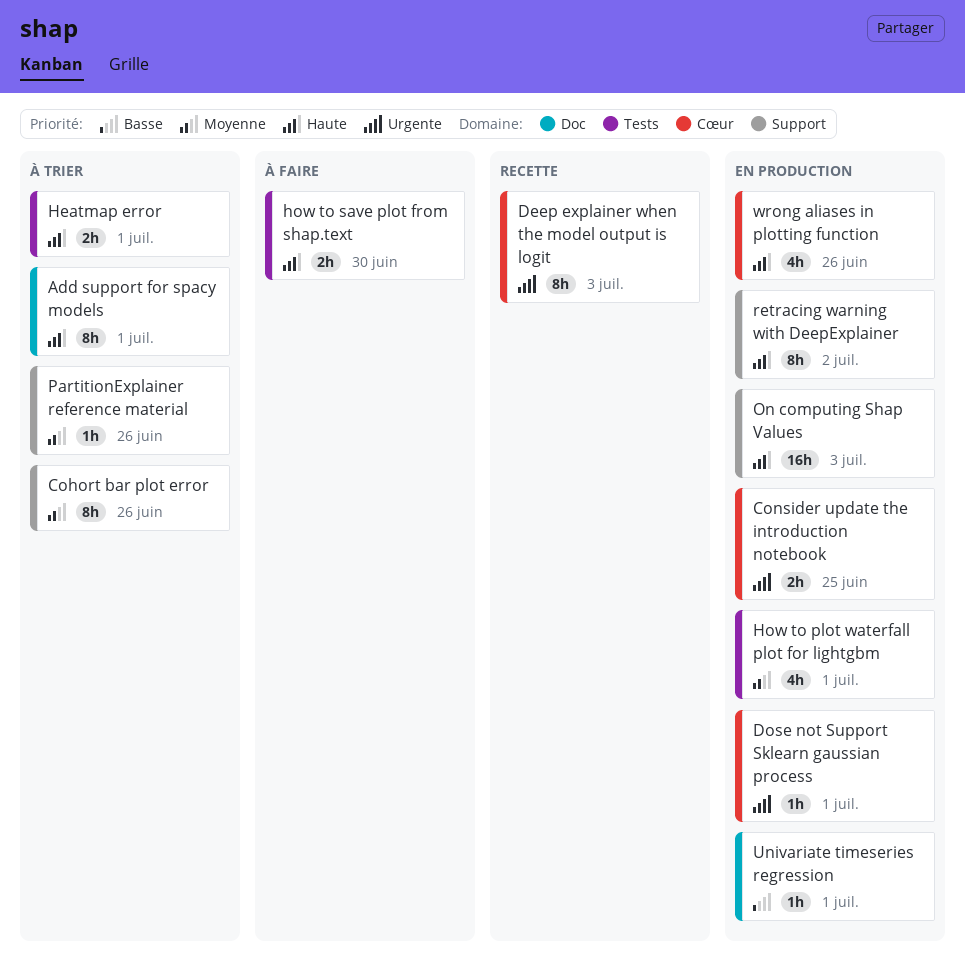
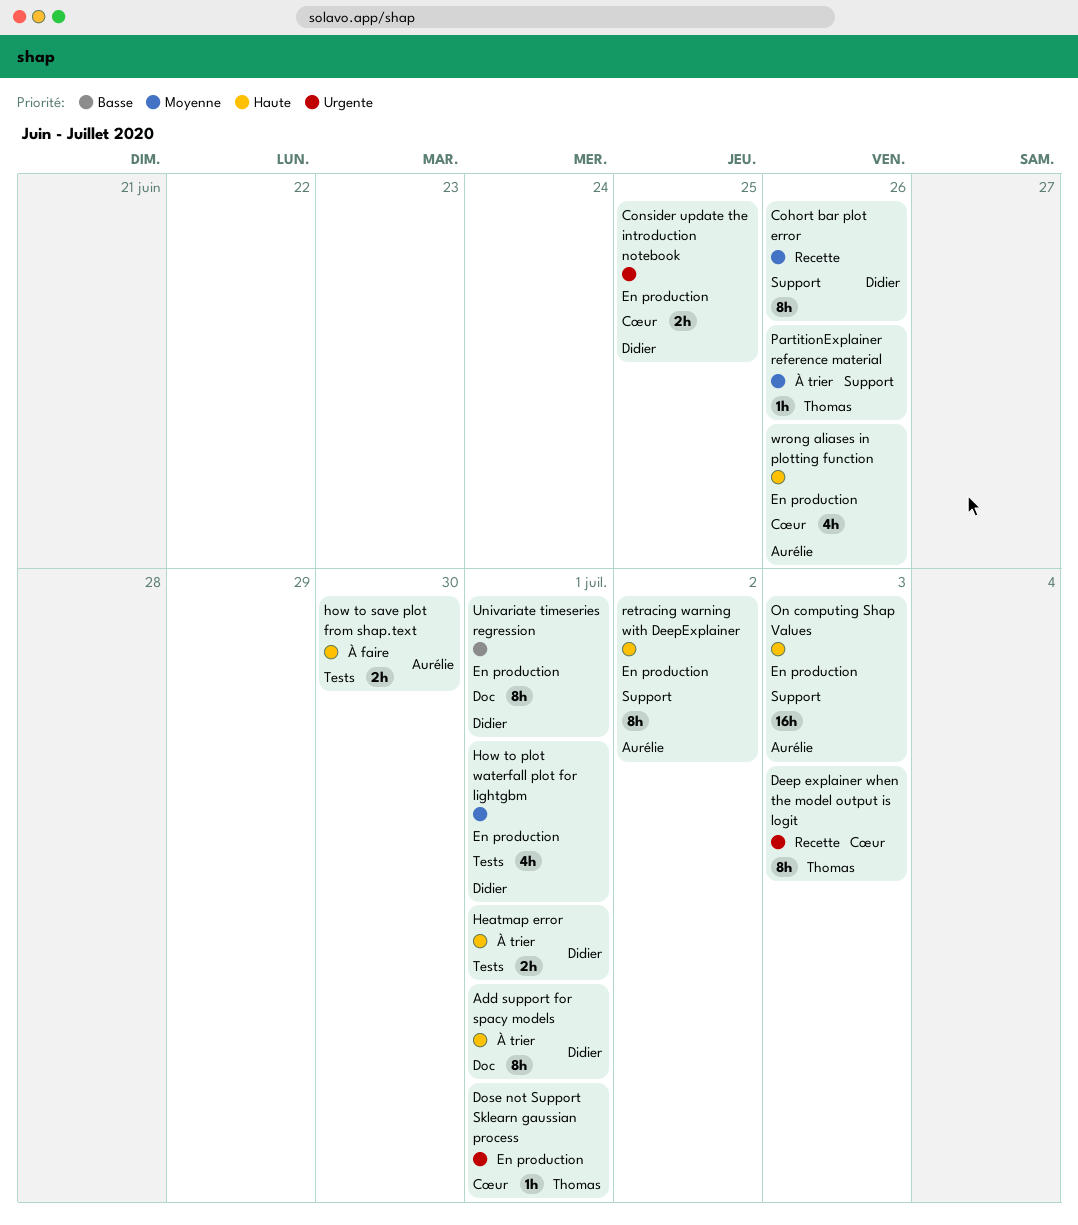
Cohort bar plot error, status: À trier -> Recette
Univariate timeseries regression, estimate: 1h -> 8h

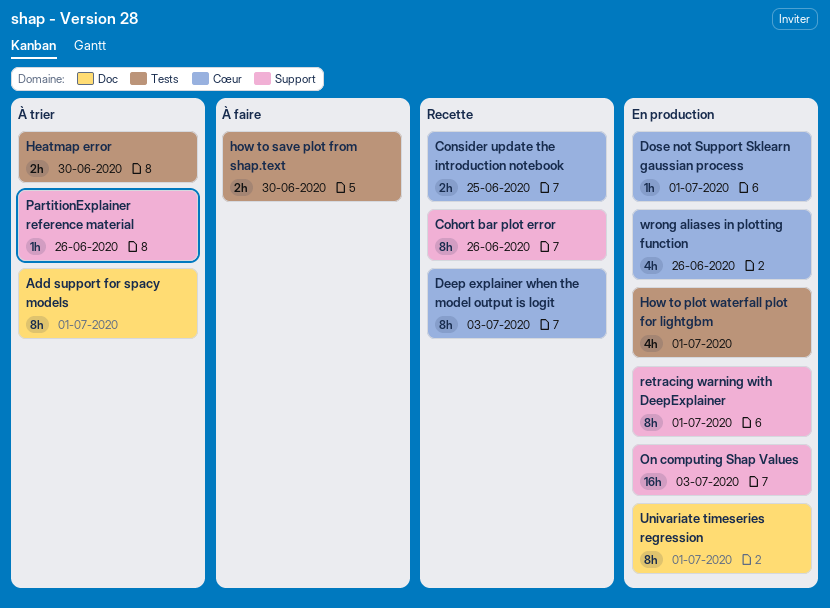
Consider update the introduction notebook, status: En production -> Recette
Heatmap error, due: Jul 1 -> Jun 30
retracing warning with DeepExplainer, due: Jul 2 -> Jul 1

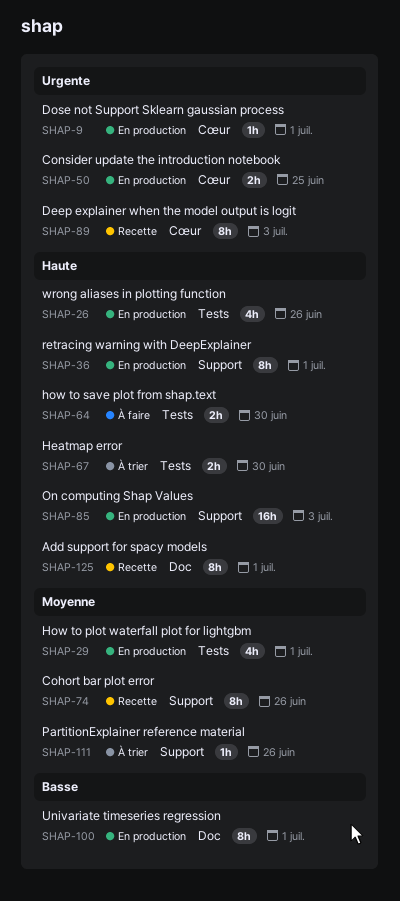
Add support for spacy models, status: À trier -> Recette
Consider update the introduction notebook, status: Recette -> En production
wrong aliases in plotting function, label: Cœur -> Tests

